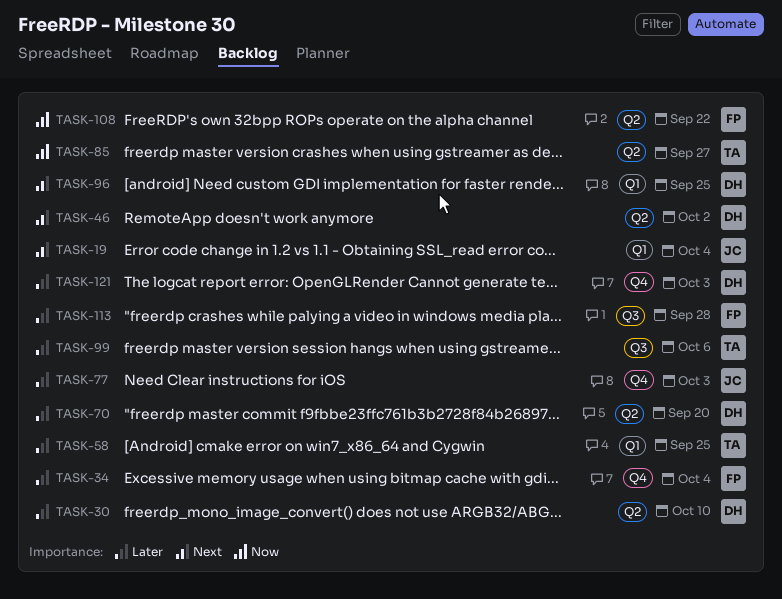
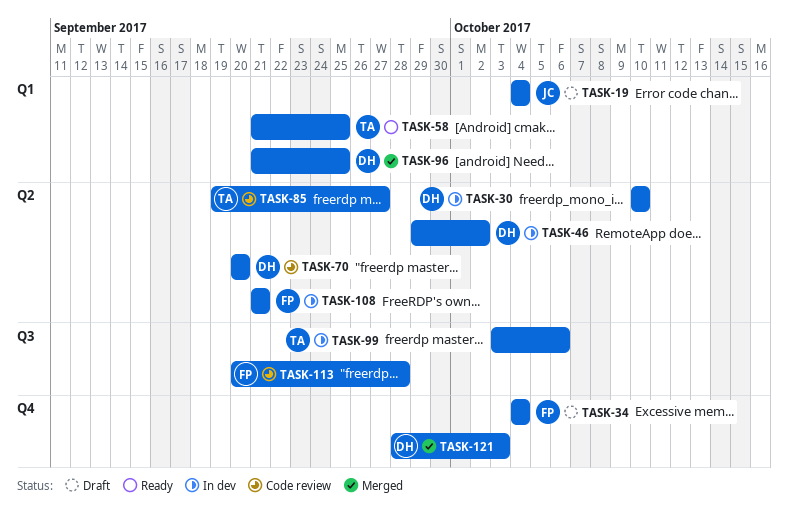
TASK-77: present -> none
TASK-108, due: Sep 22 -> Sep 21

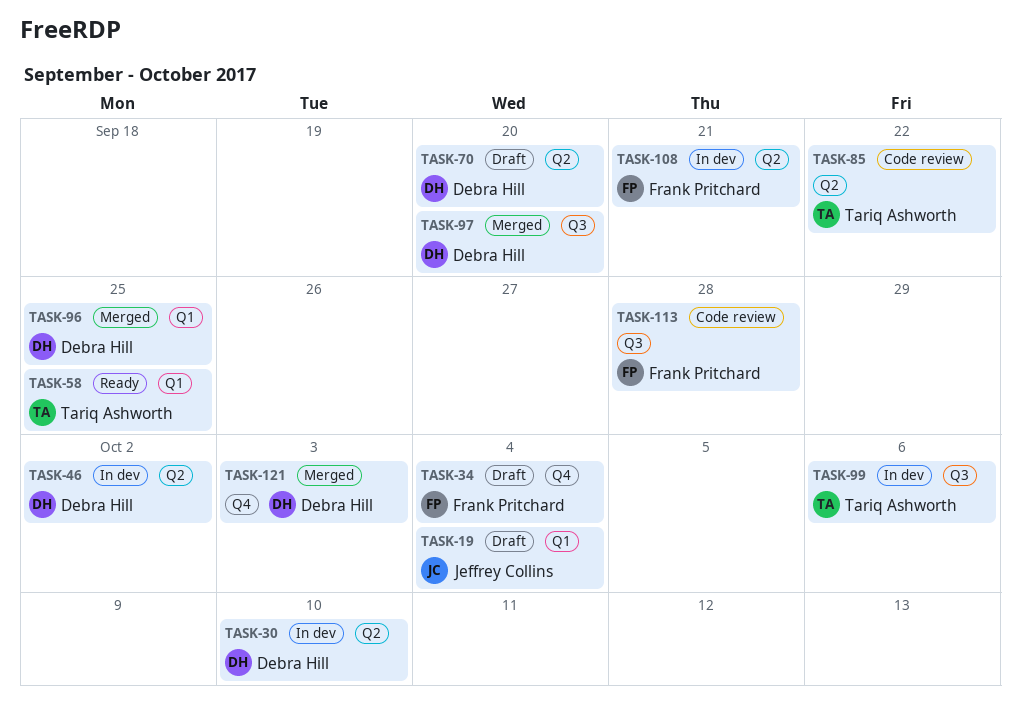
TASK-70, status: Code review -> Draft
TASK-85, due: Sep 27 -> Sep 22
TASK-97: none -> present

